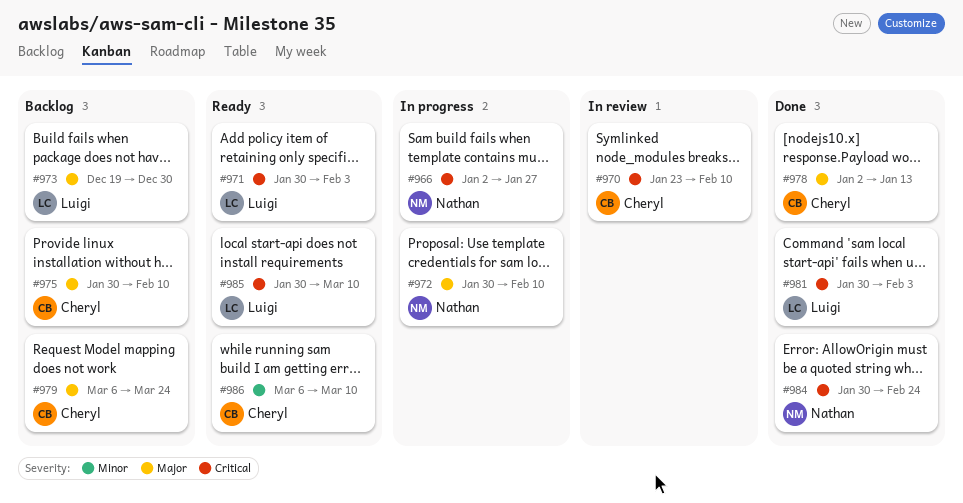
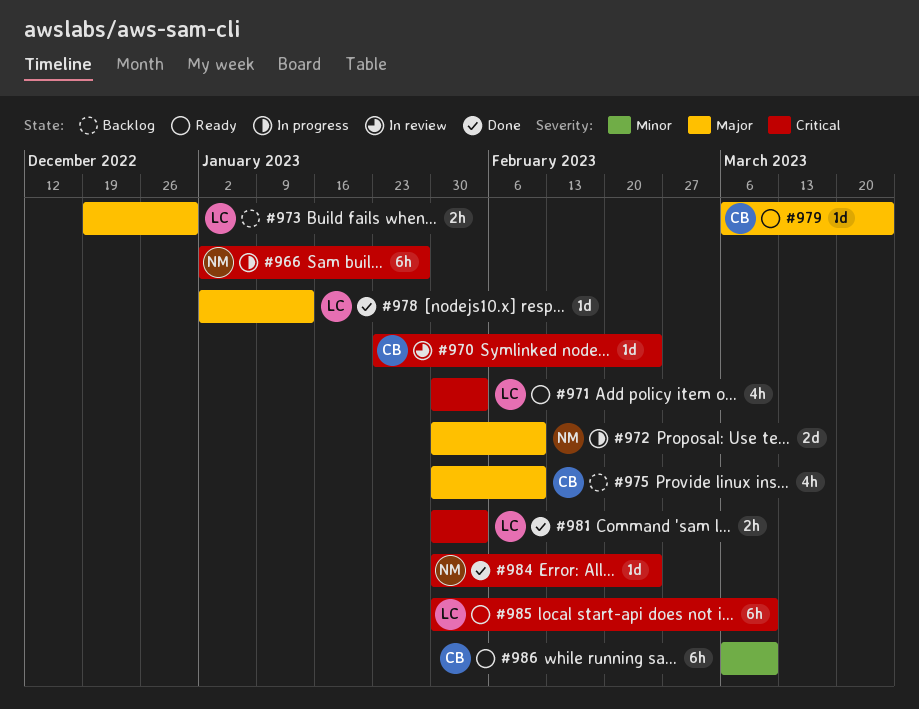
#970, due: Feb 10 -> Feb 24
#978, owner: Cheryl -> Luigi
#979, status: Backlog -> Ready

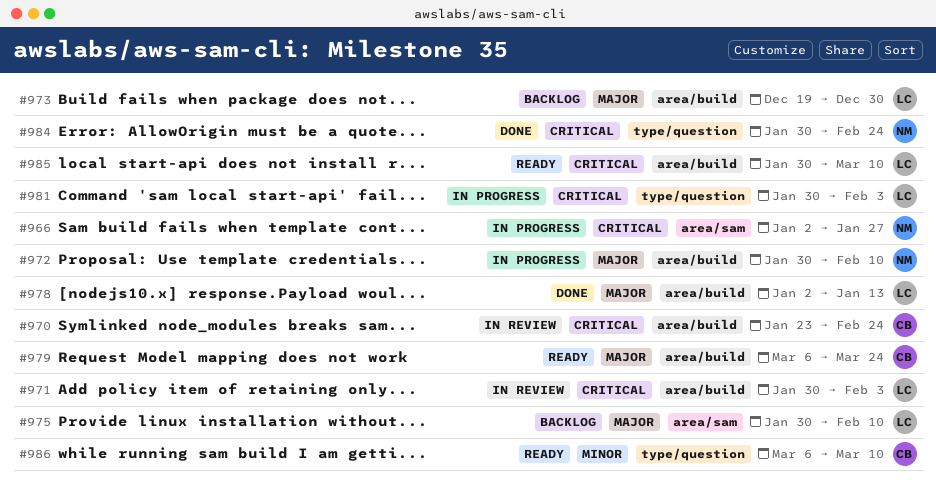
#971, status: Ready -> In review
#975, owner: CB -> LC
#981, status: Done -> In progress

